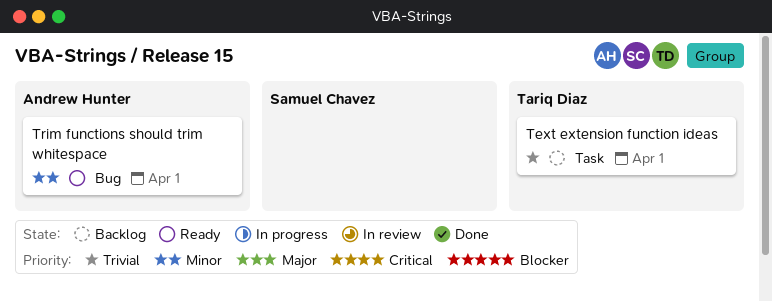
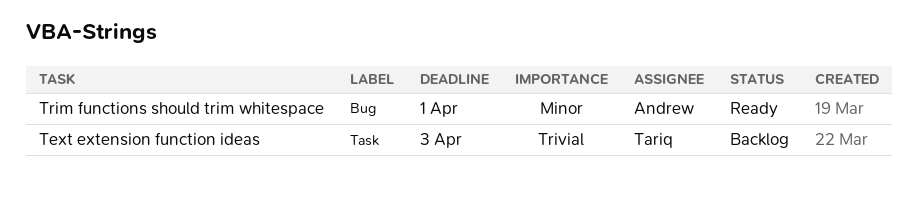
Text extension function ideas, due: Apr 1 -> Apr 3

